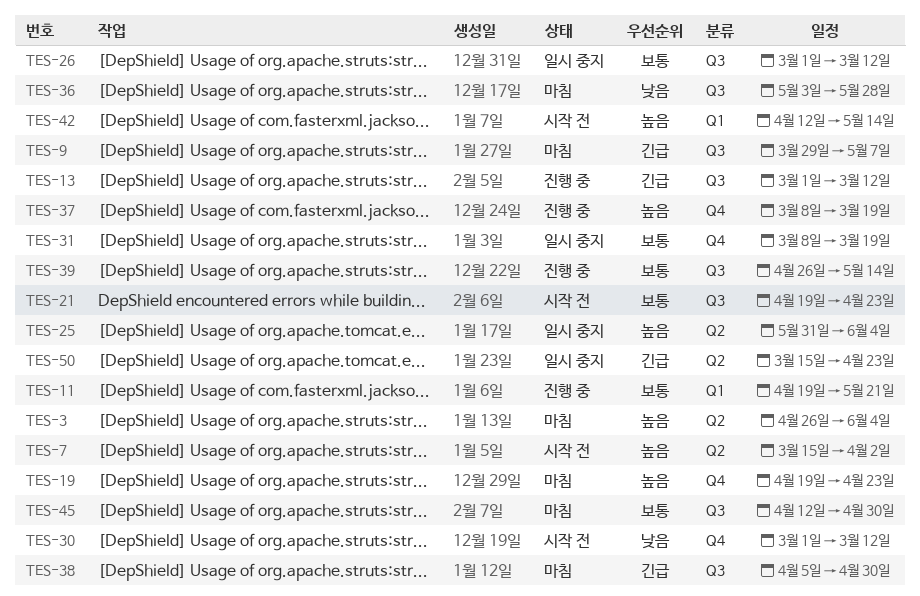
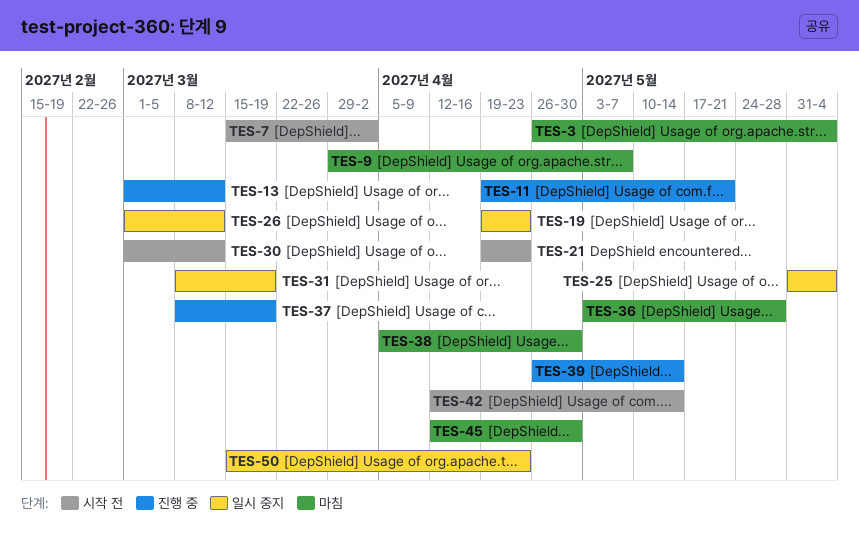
TES-19, status: 마침 -> 일시 중지

